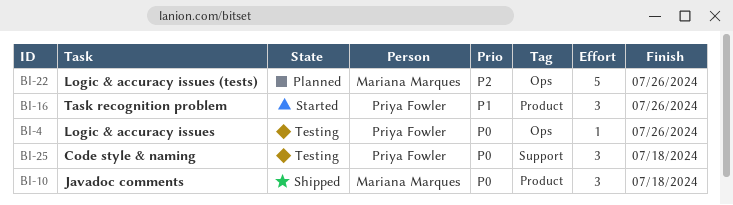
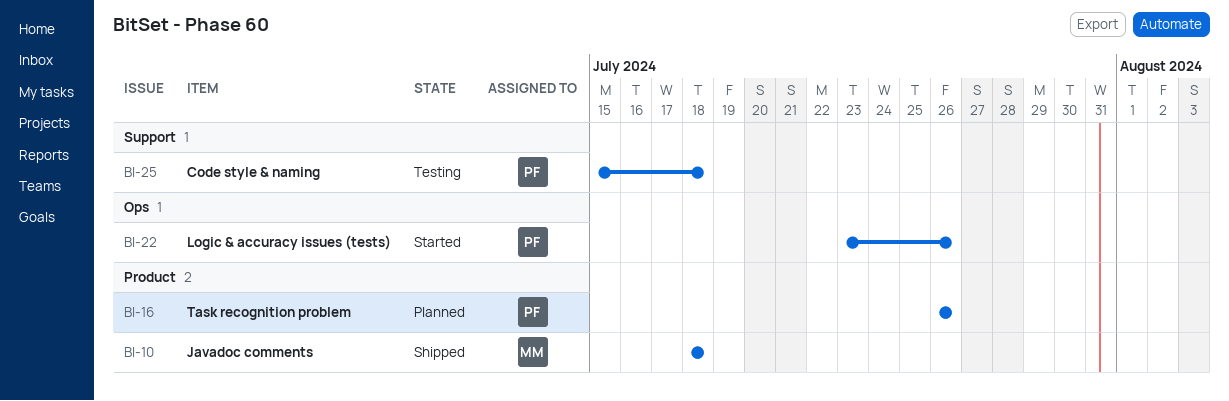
BI-4: present -> none
BI-16, status: Started -> Planned
BI-22, status: Planned -> Started
BI-22, owner: Mariana Marques -> Priya Fowler

